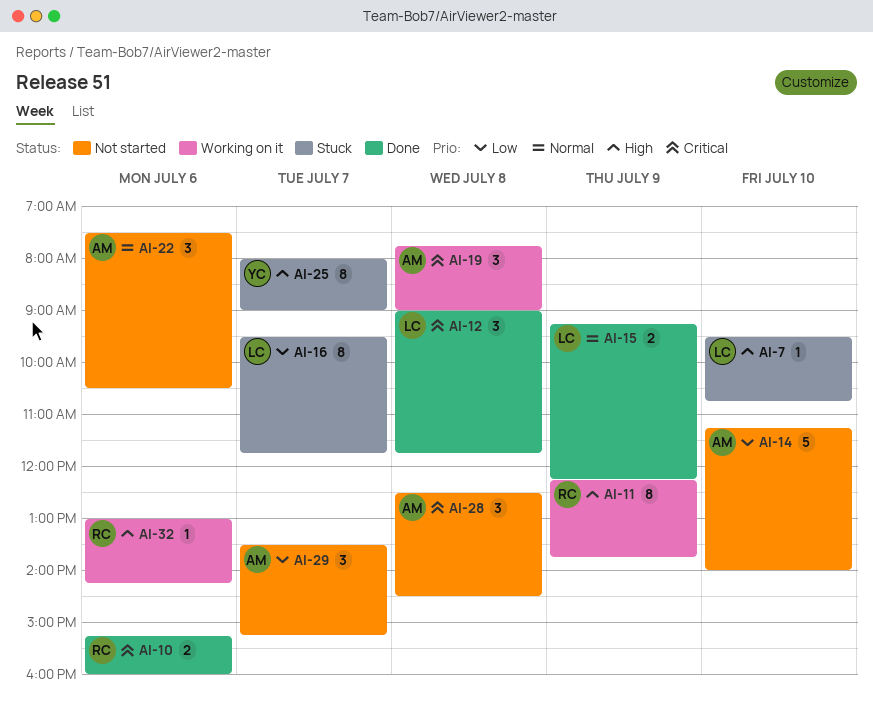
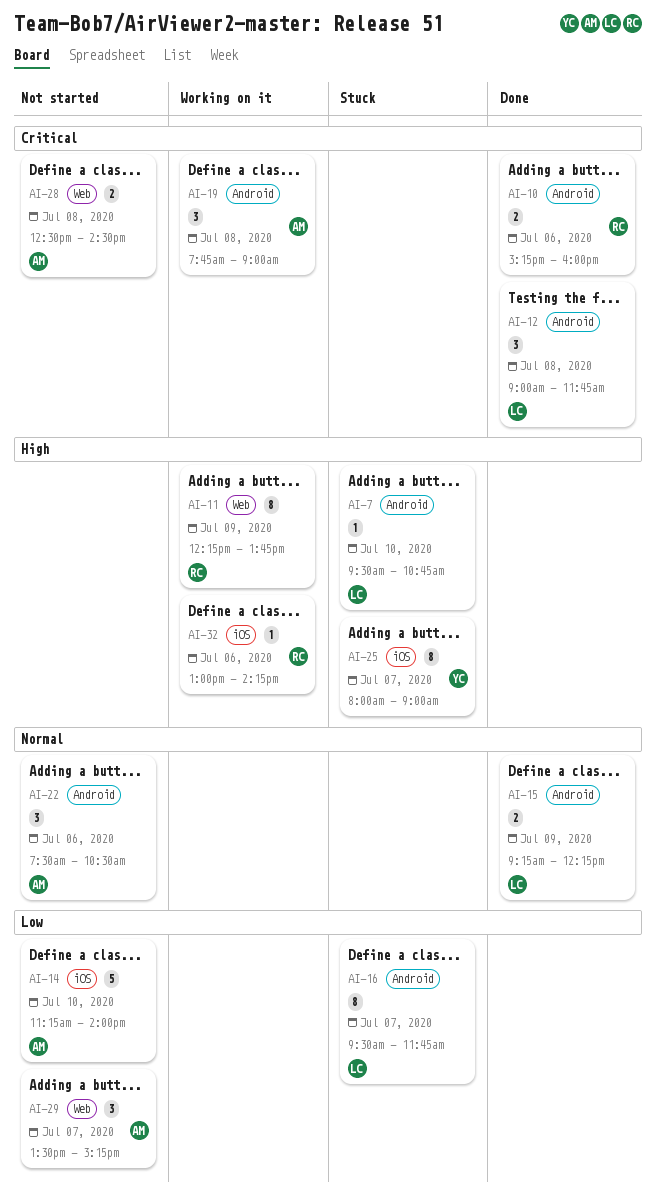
AI-28, estimate: 3 -> 2

